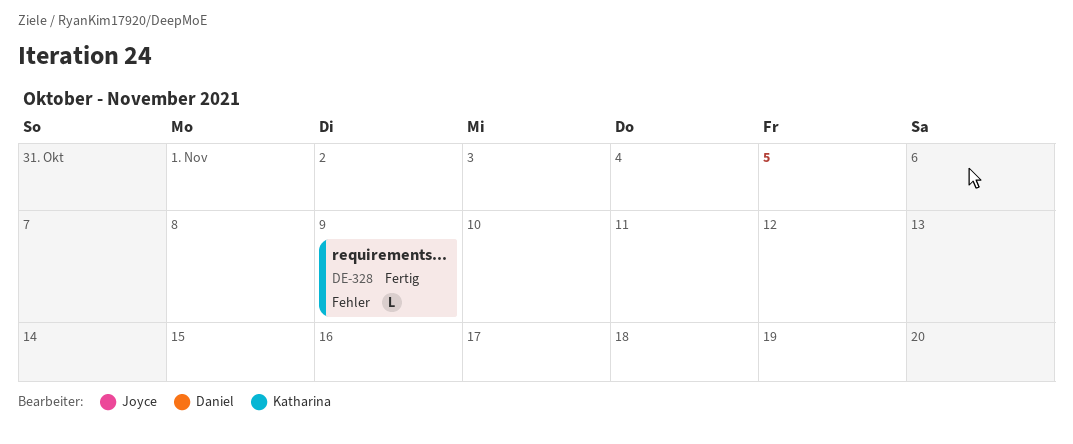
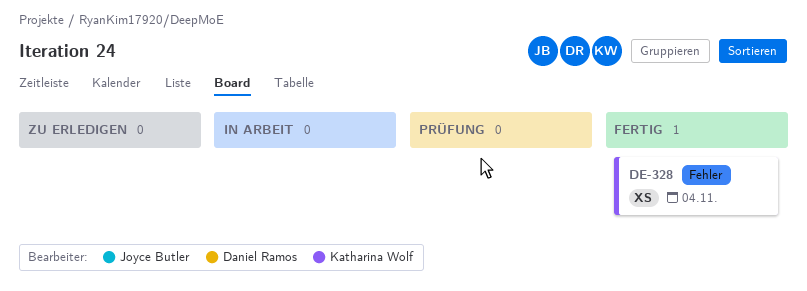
DE-328, estimate: L -> XS
DE-328, due: Nov 9 -> Nov 4

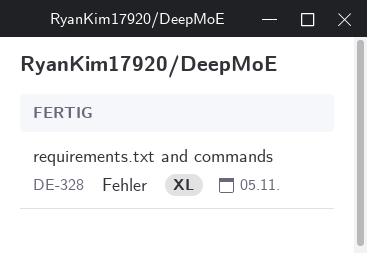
DE-328, estimate: XS -> XL
DE-328, due: Nov 4 -> Nov 5

